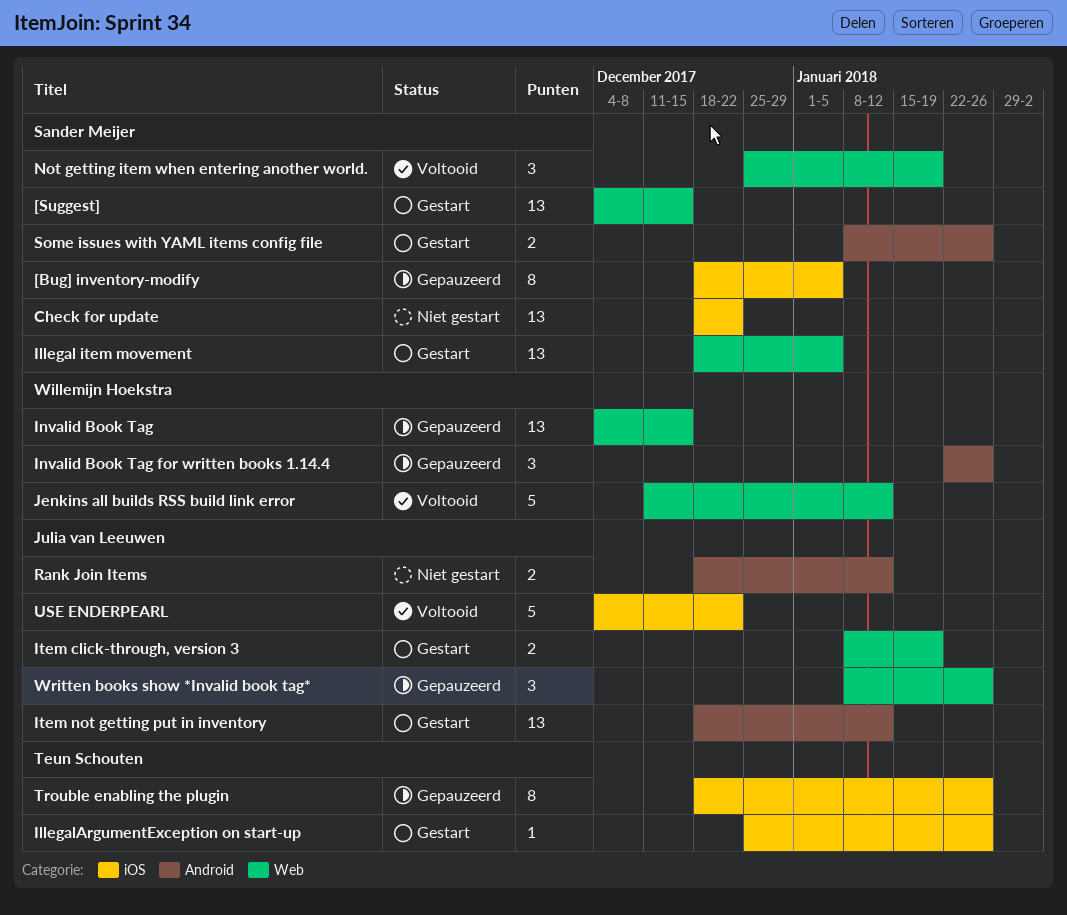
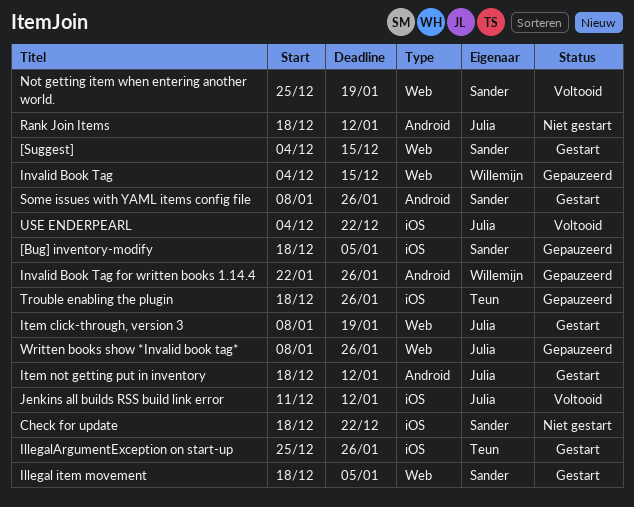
Jenkins all builds RSS build link error, owner: Willemijn Hoekstra -> Julia van Leeuwen
Jenkins all builds RSS build link error, label: Web -> iOS

